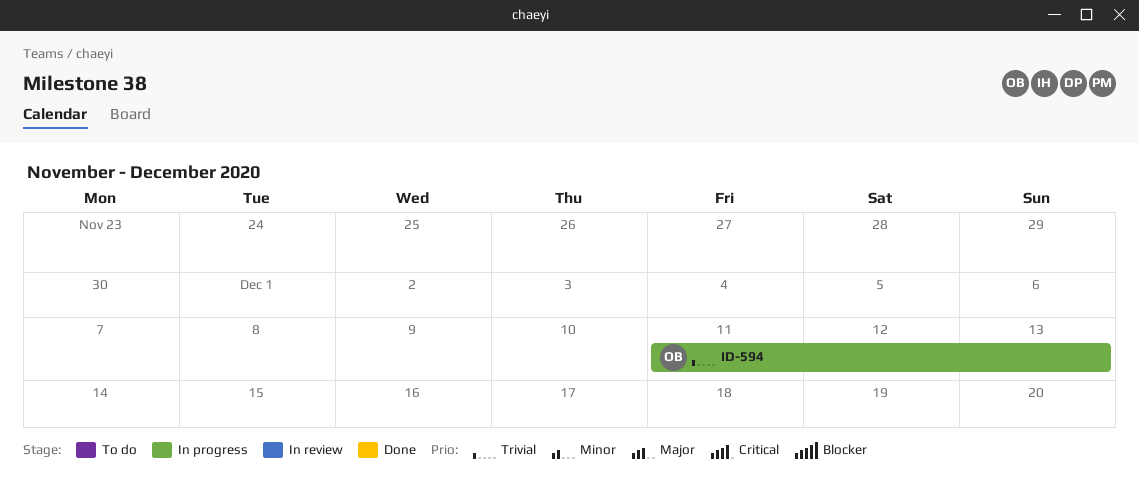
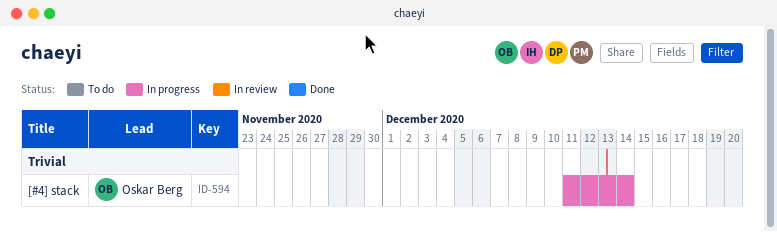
ID-594, due: Dec 13 -> Dec 14

